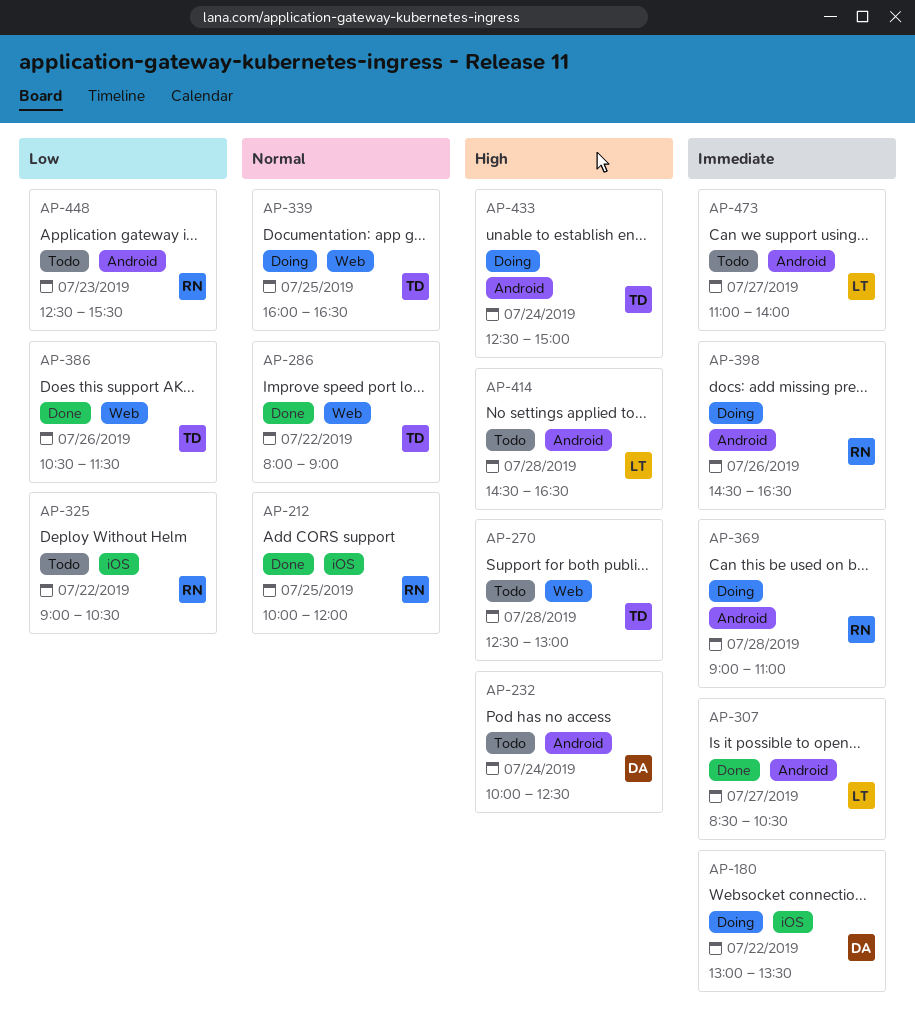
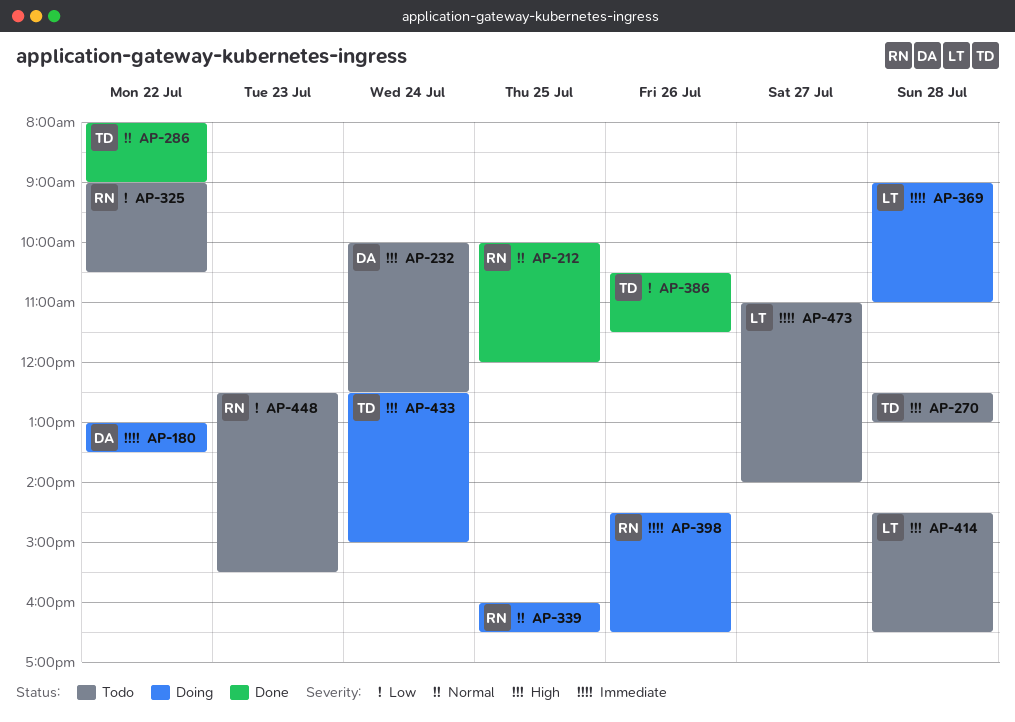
AP-307: present -> none
AP-339, owner: TD -> RN
AP-369, owner: RN -> LT

